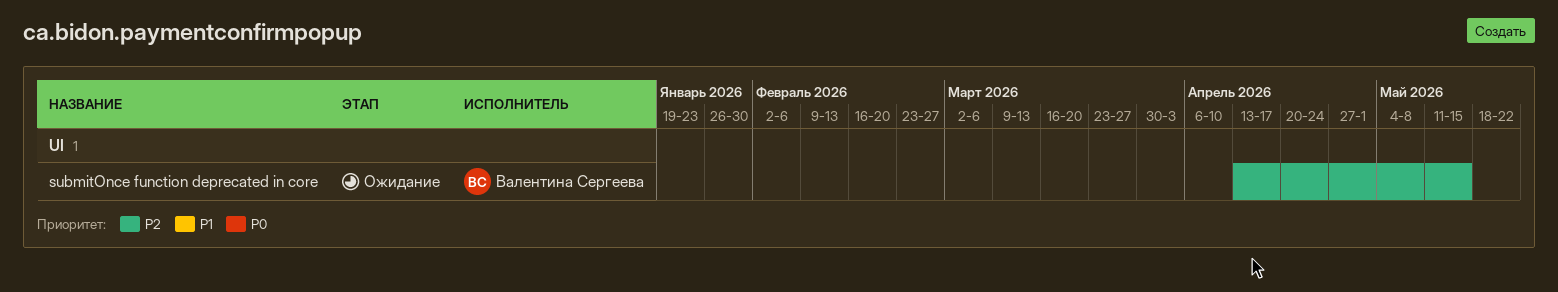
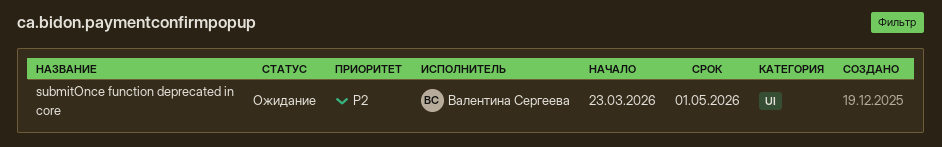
submitOnce function deprecated in core, start: Apr 13 -> Mar 23
submitOnce function deprecated in core, due: May 15 -> May 1

